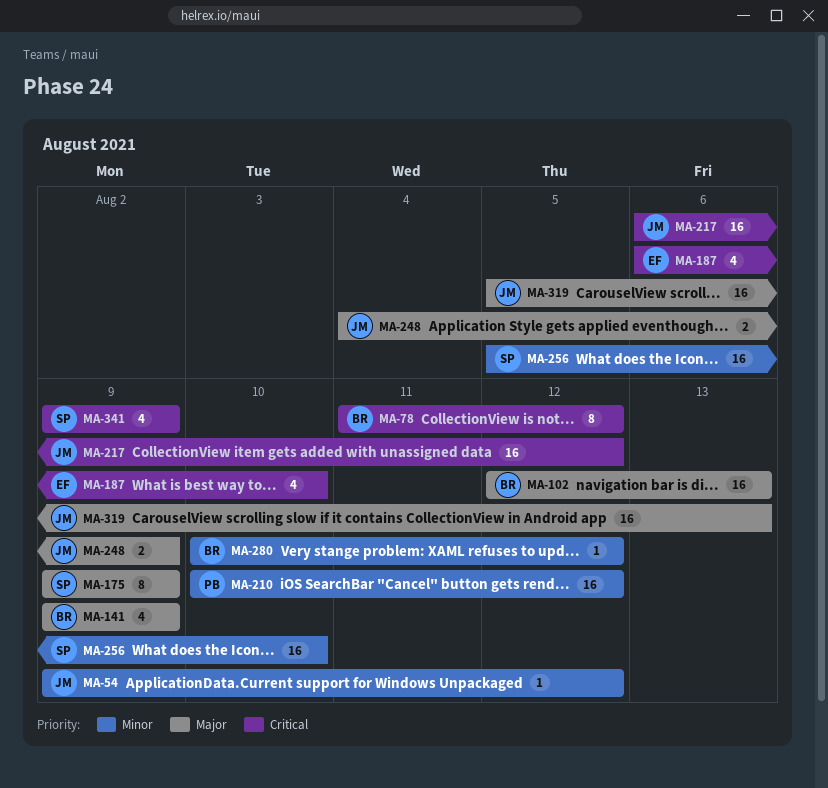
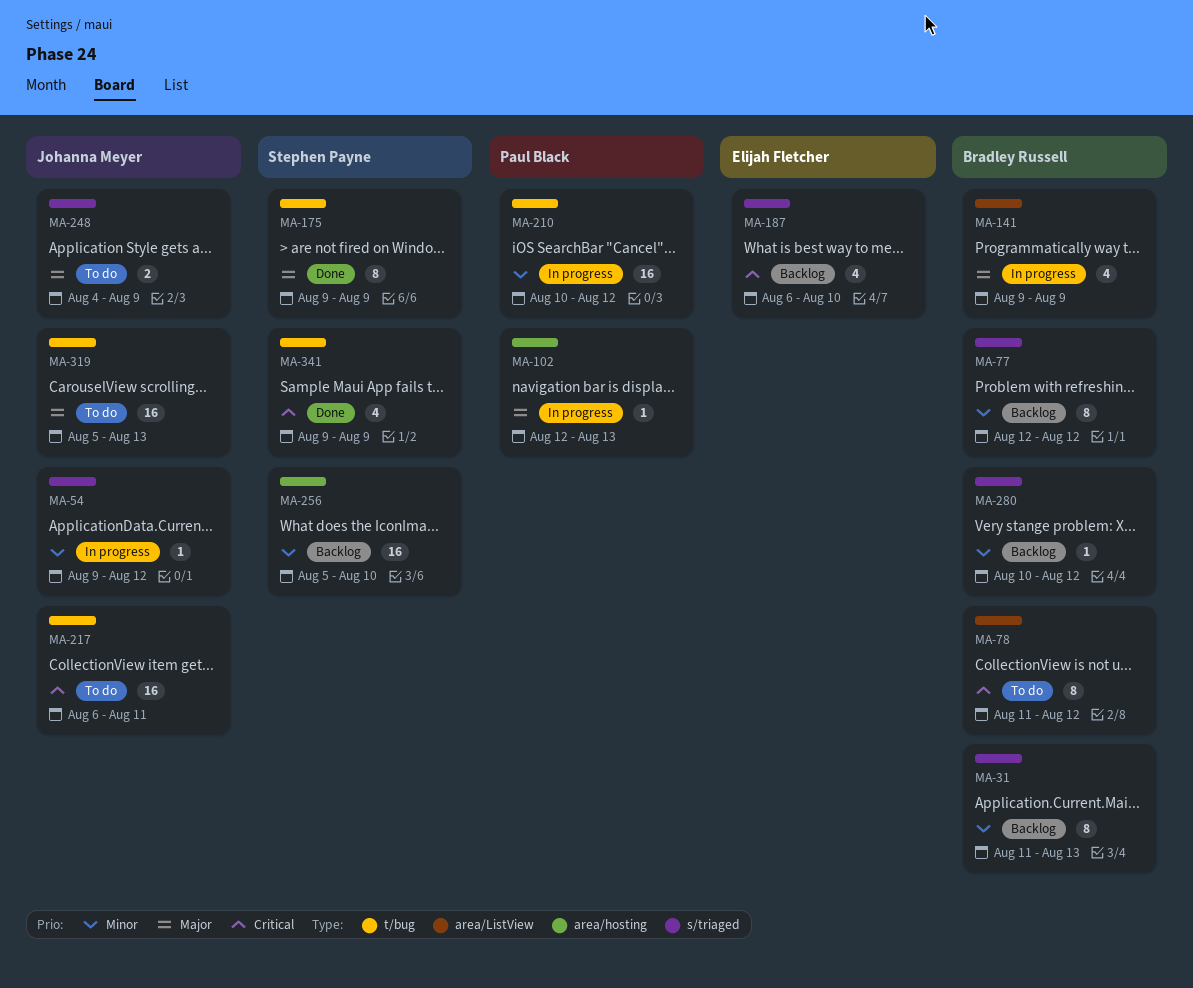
MA-31: none -> present
MA-77: none -> present
MA-102, owner: Bradley Russell -> Paul Black
MA-102, estimate: 16 -> 1
MA-217, due: Aug 12 -> Aug 11

